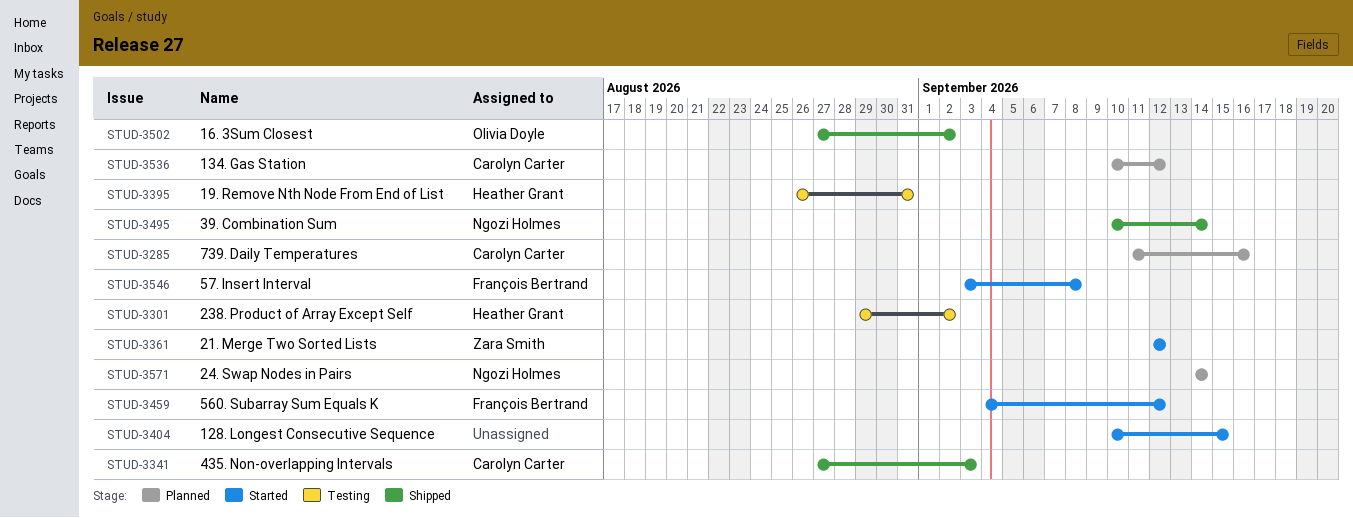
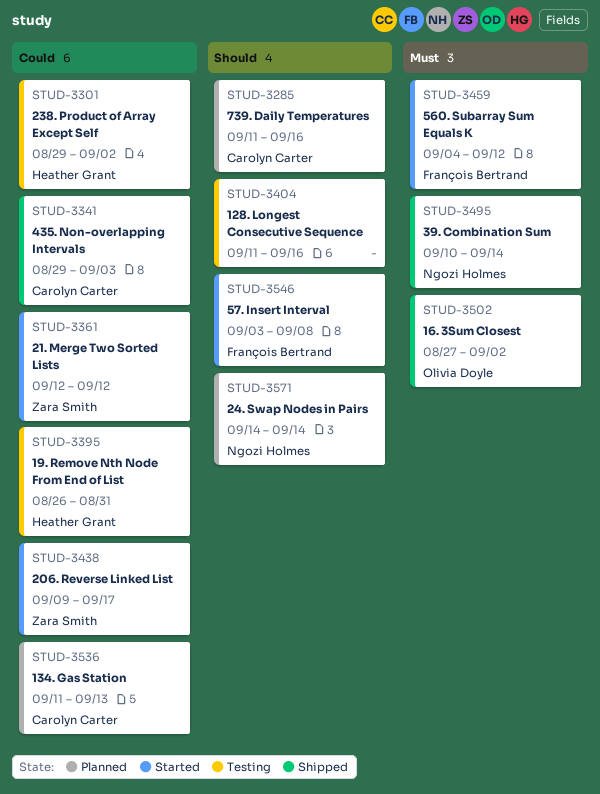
STUD-3341, start: Aug 27 -> Aug 29
STUD-3404, status: Started -> Testing
STUD-3404, start: Sep 10 -> Sep 11
STUD-3404, due: Sep 15 -> Sep 16
STUD-3438: none -> present
STUD-3536, start: Sep 10 -> Sep 11
STUD-3536, due: Sep 12 -> Sep 13

